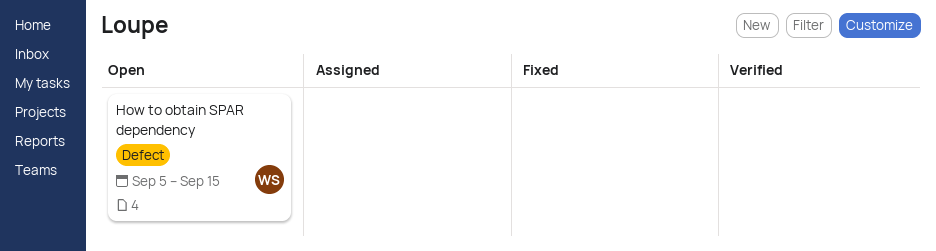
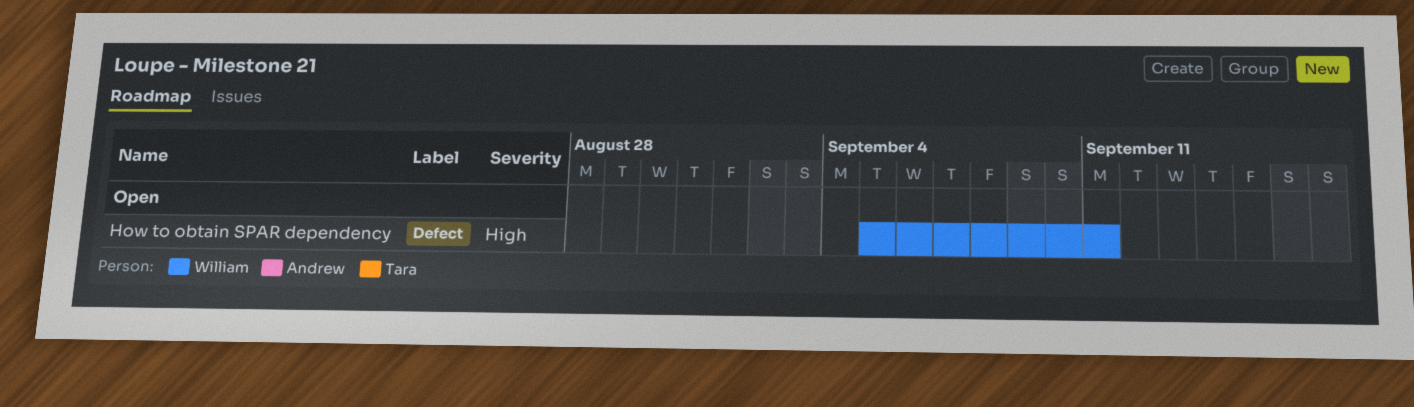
How to obtain SPAR dependency, due: Sep 15 -> Sep 11

